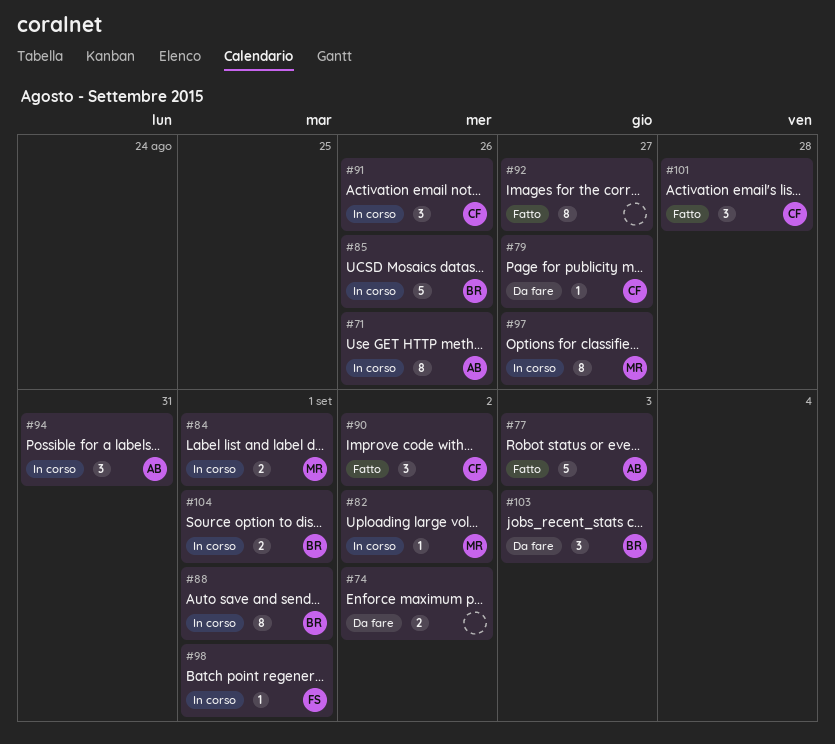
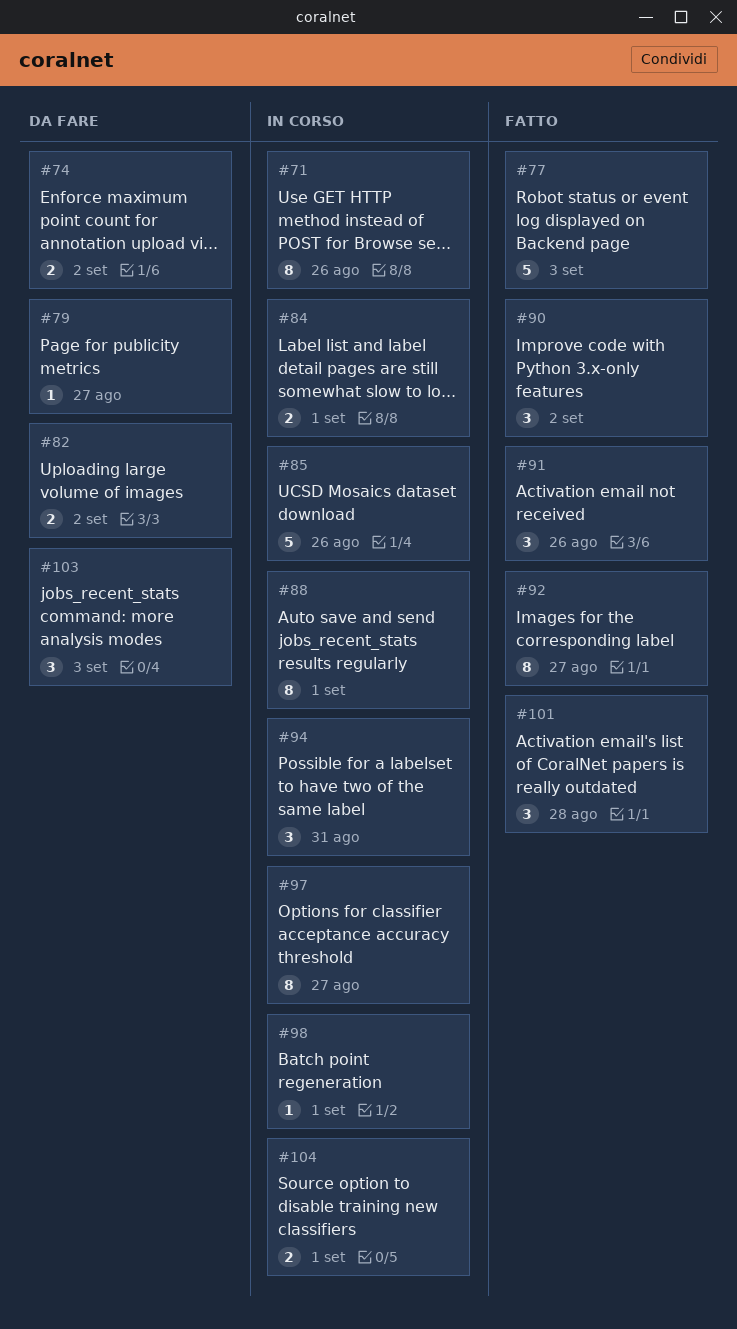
#82, status: In corso -> Da fare
#82, estimate: 1 -> 2
#91, status: In corso -> Fatto

